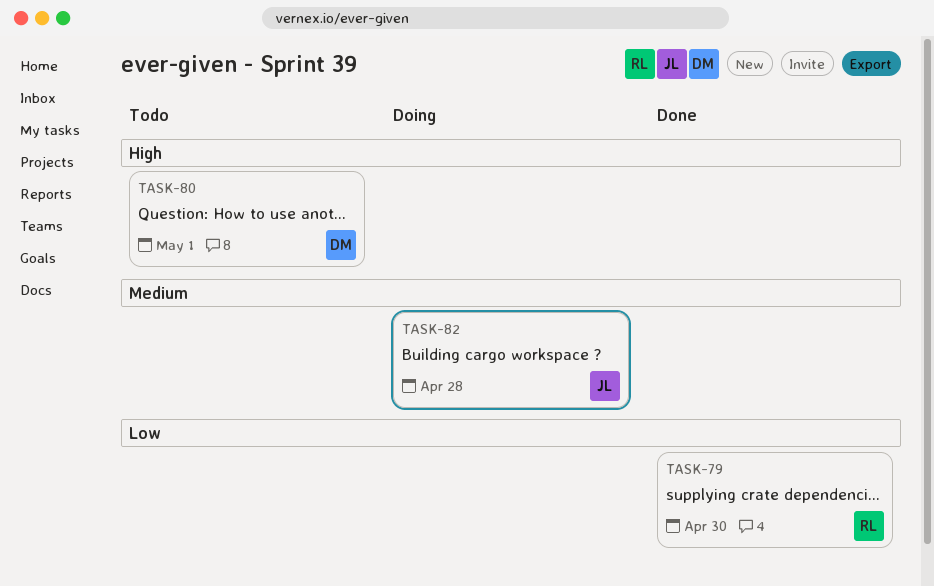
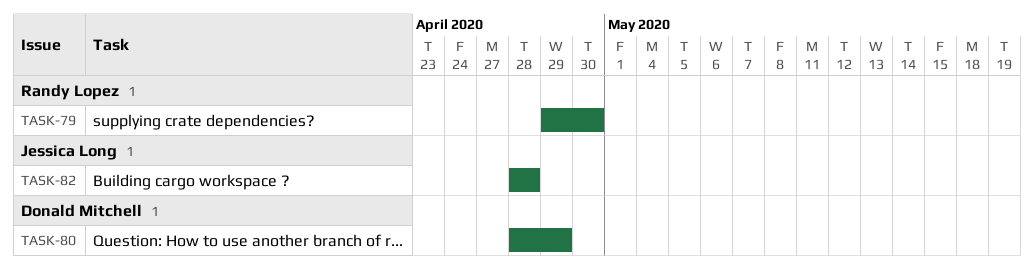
TASK-80, due: May 1 -> Apr 29

